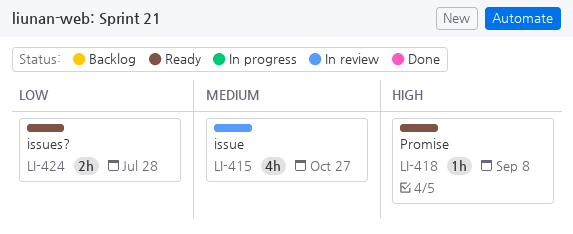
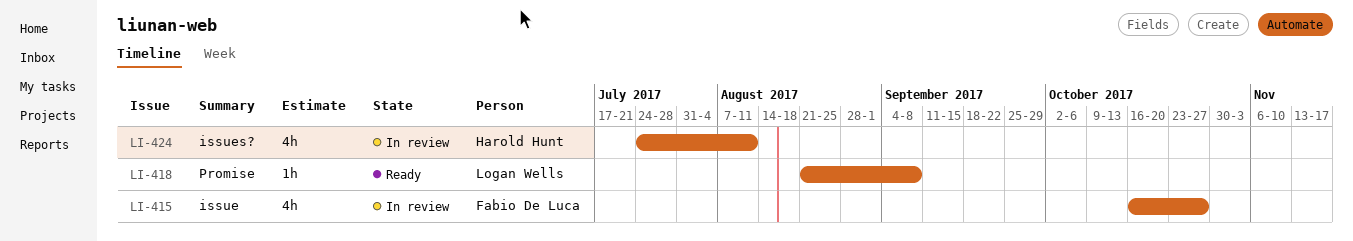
LI-424, status: Ready -> In review
LI-424, estimate: 2h -> 4h
LI-424, due: Jul 28 -> Aug 11

